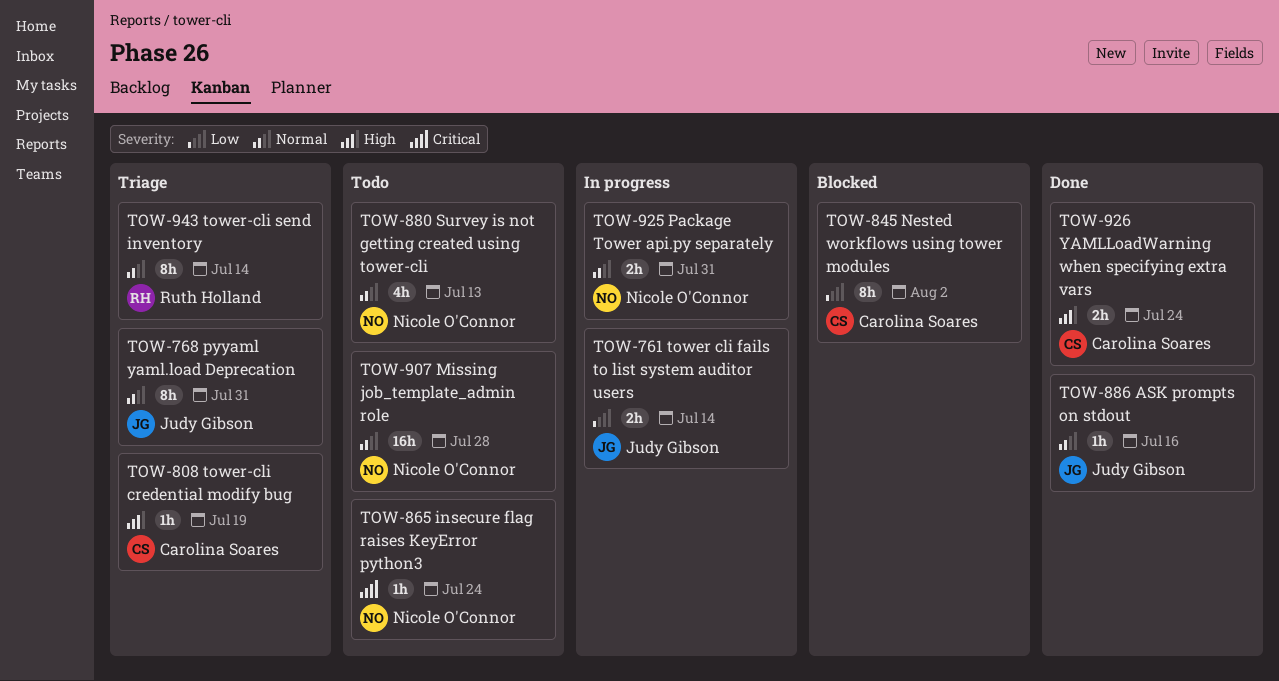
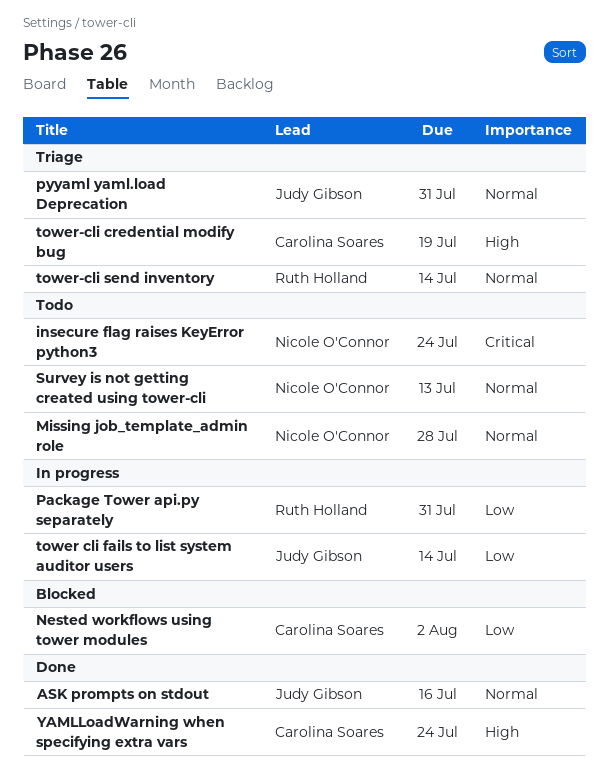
Package Tower api.py separately, owner: Nicole O'Connor -> Ruth Holland
Package Tower api.py separately, priority: Normal -> Low

